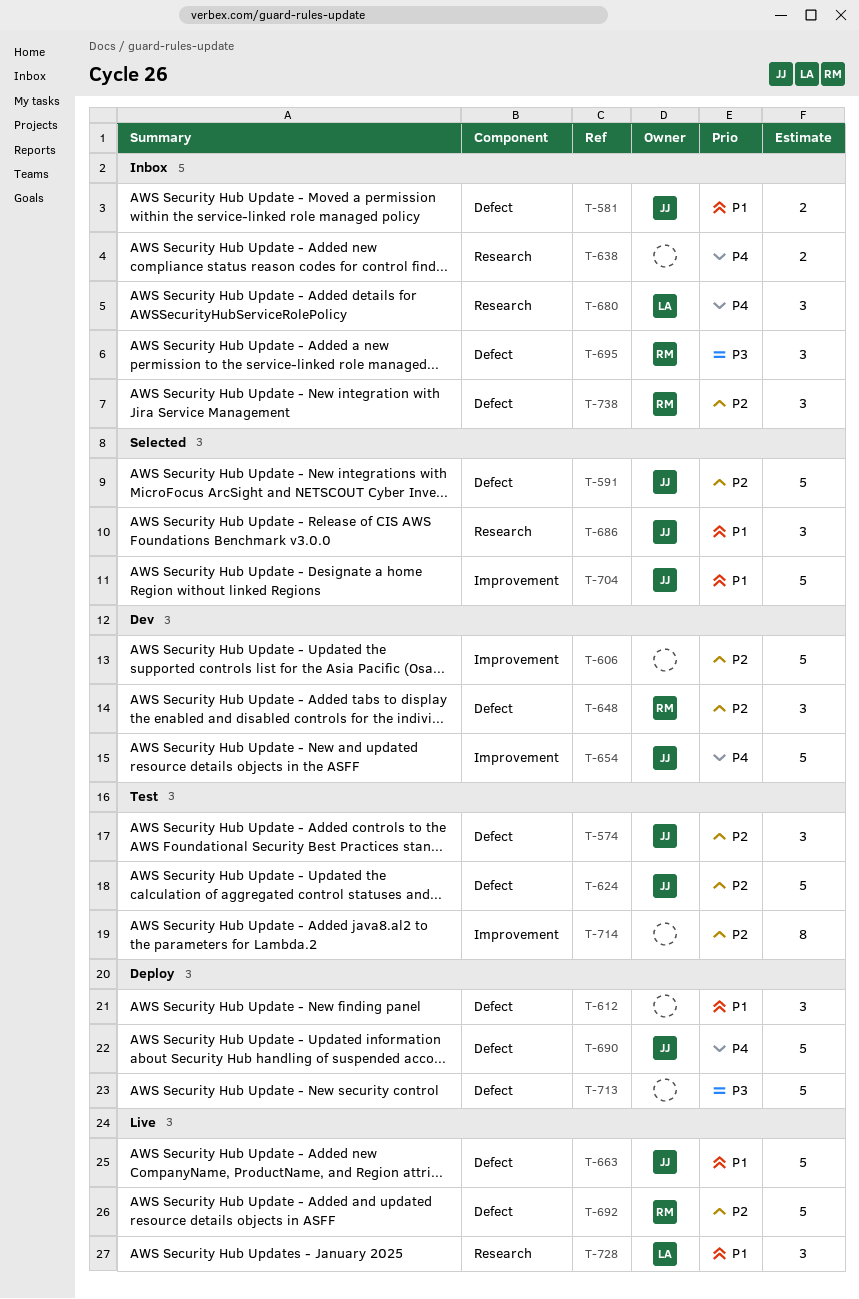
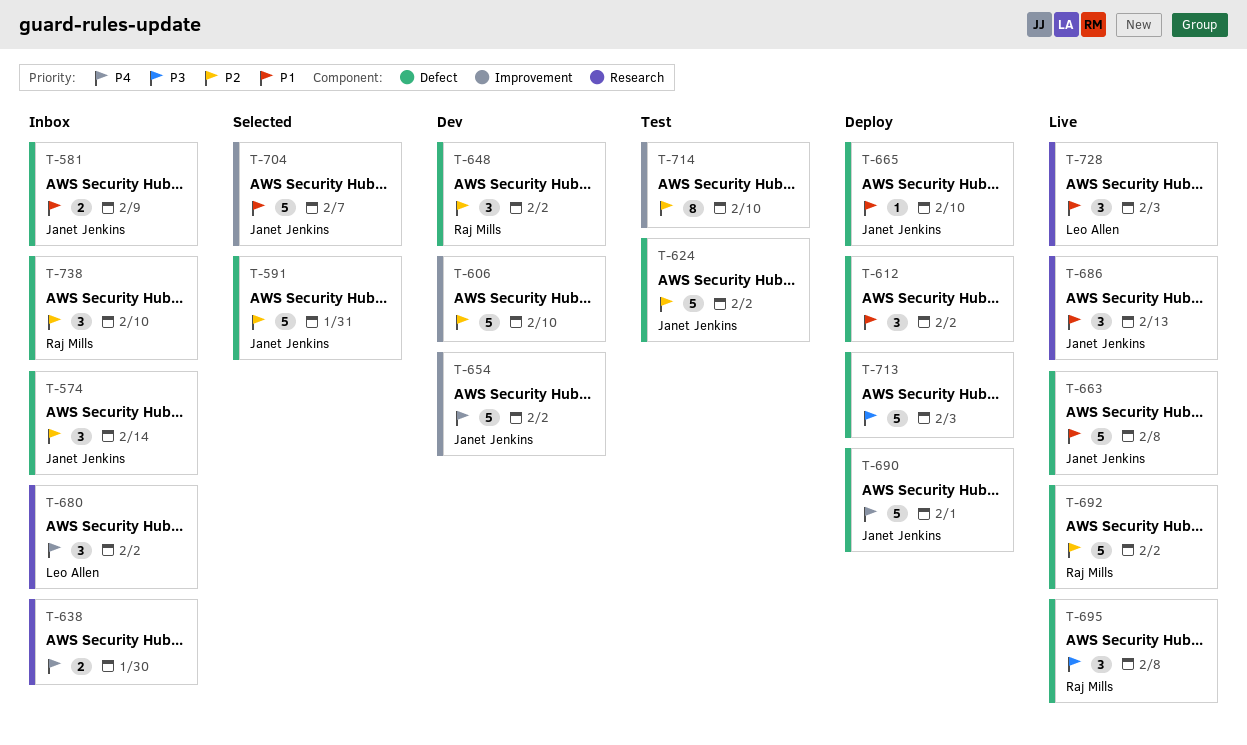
T-574, status: Test -> Inbox
T-665: none -> present
T-686, status: Selected -> Live
T-695, status: Inbox -> Live

